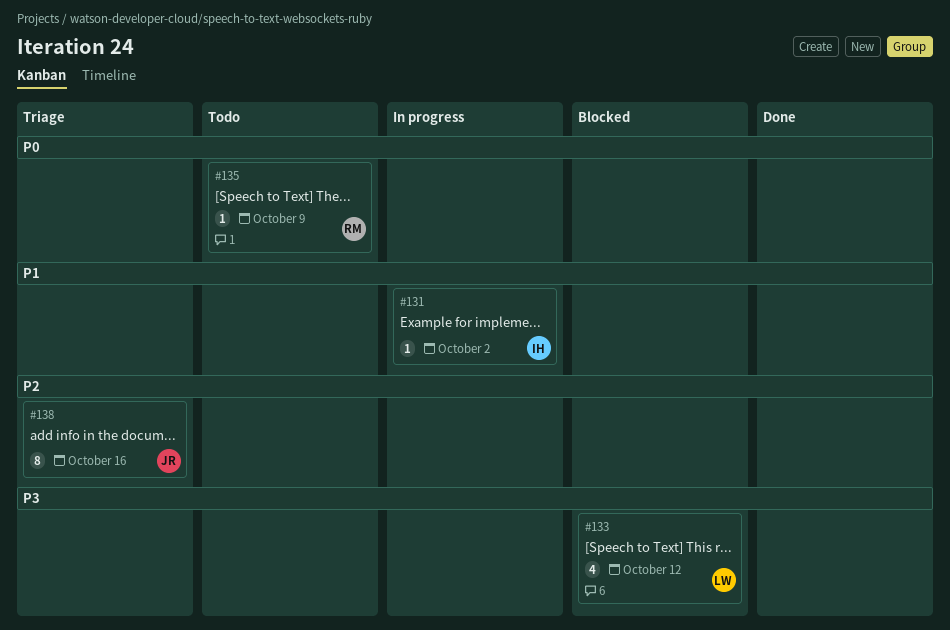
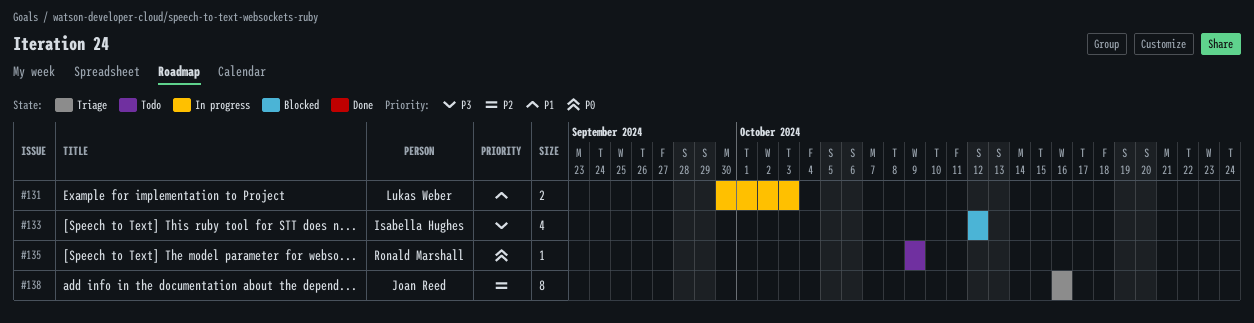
#131, owner: Isabella Hughes -> Lukas Weber
#131, estimate: 1 -> 2
#131, due: Oct 2 -> Oct 3
#133, owner: Lukas Weber -> Isabella Hughes

